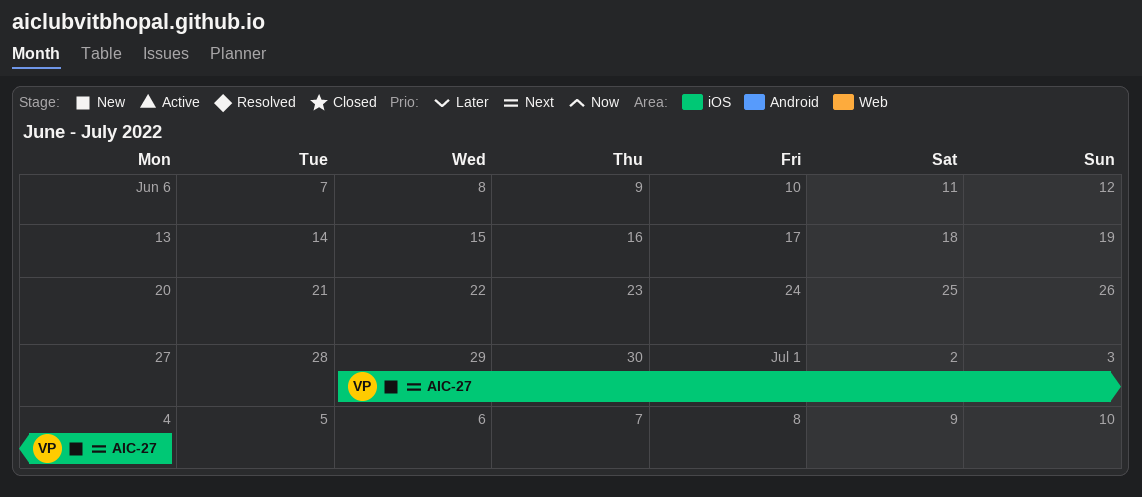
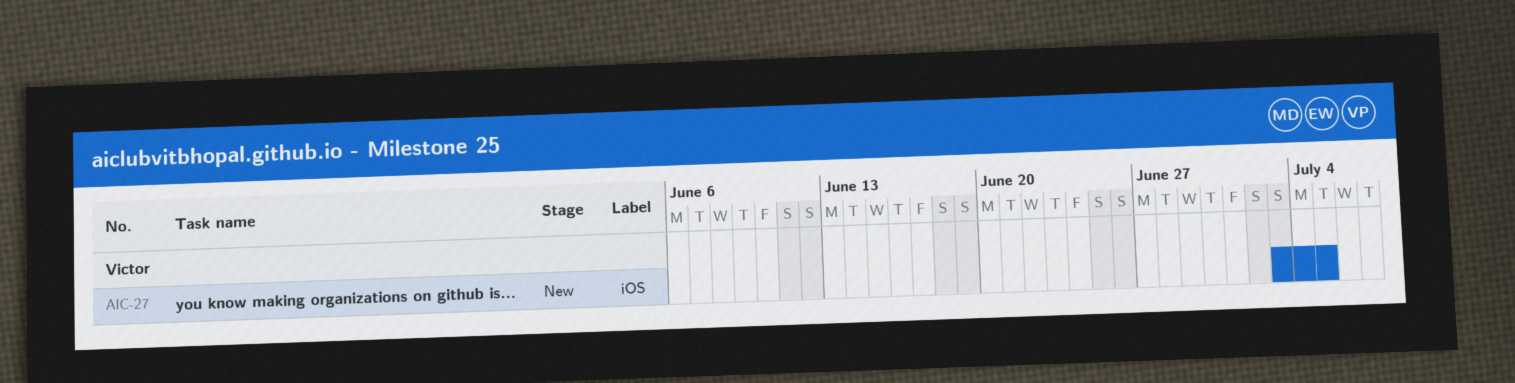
AIC-27, start: Jun 29 -> Jul 3
AIC-27, due: Jul 4 -> Jul 5

